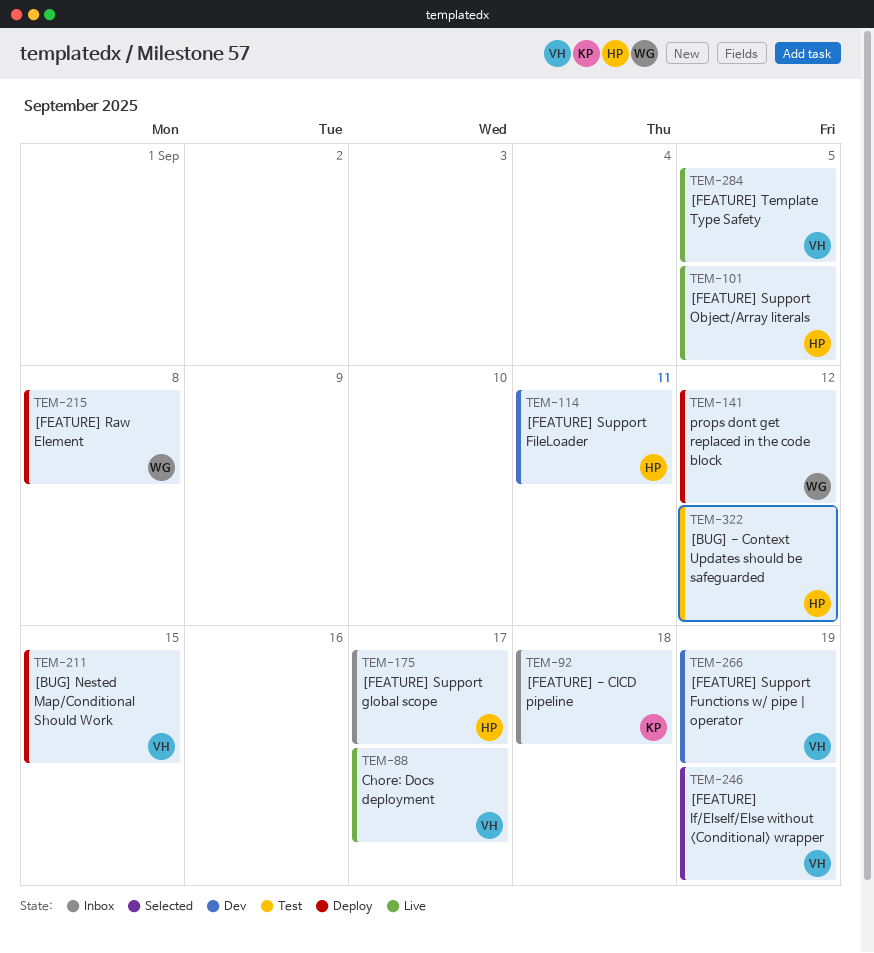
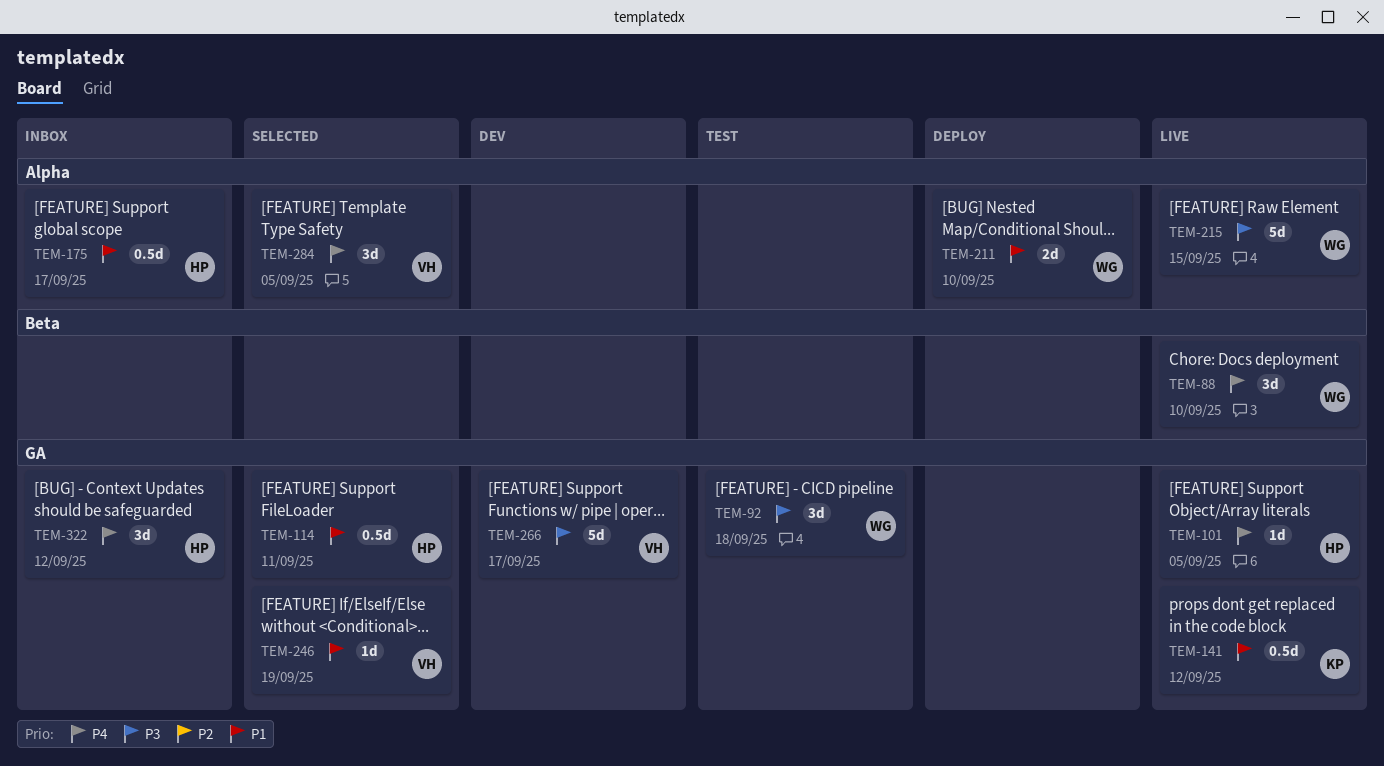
TEM-88, owner: VH -> WG
TEM-88, due: Sep 17 -> Sep 10
TEM-92, status: Inbox -> Test
TEM-92, owner: KP -> WG
TEM-114, status: Dev -> Selected
TEM-141, status: Deploy -> Live
TEM-141, owner: WG -> KP
TEM-211, owner: VH -> WG
TEM-211, due: Sep 15 -> Sep 10
TEM-215, status: Deploy -> Live
TEM-215, due: Sep 8 -> Sep 15
TEM-266, due: Sep 19 -> Sep 17
TEM-284, status: Live -> Selected
TEM-322, status: Test -> Inbox

